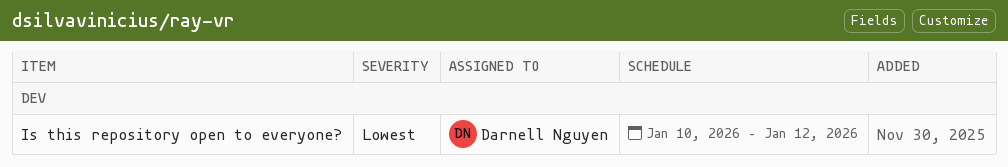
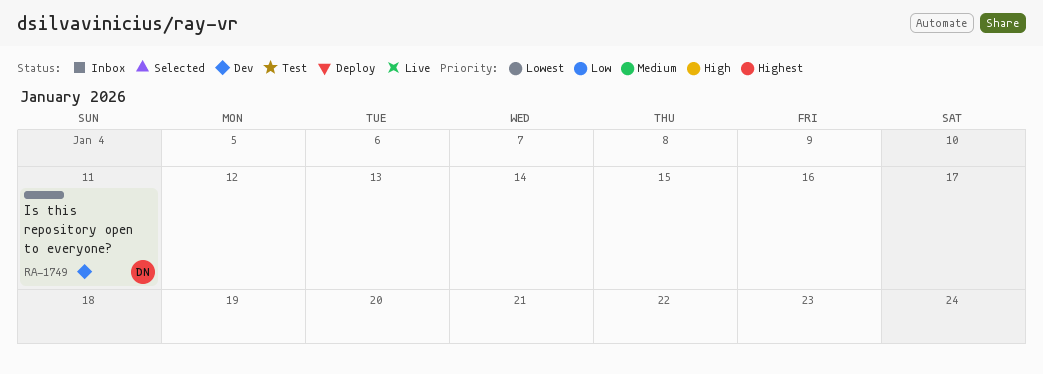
Is this repository open to everyone?, due: Jan 12 -> Jan 11

